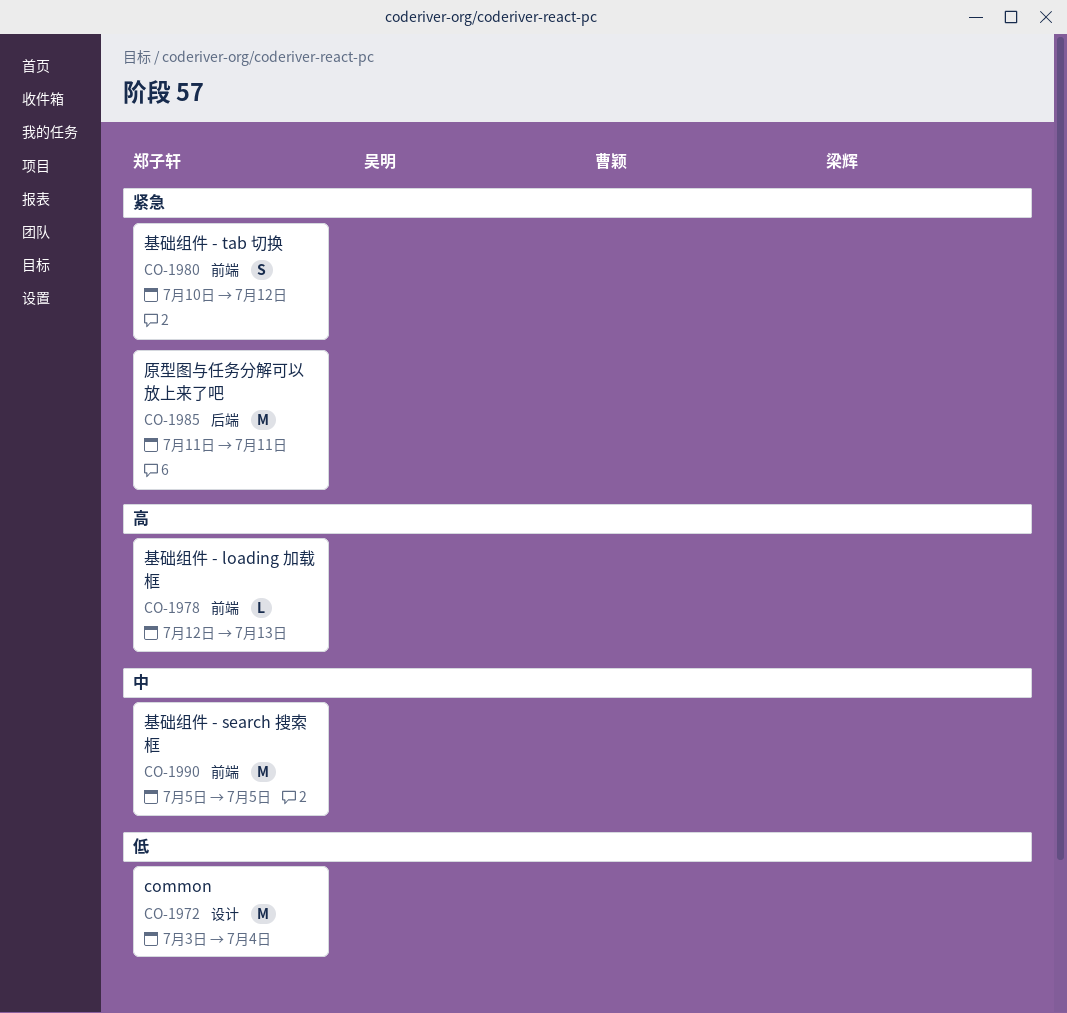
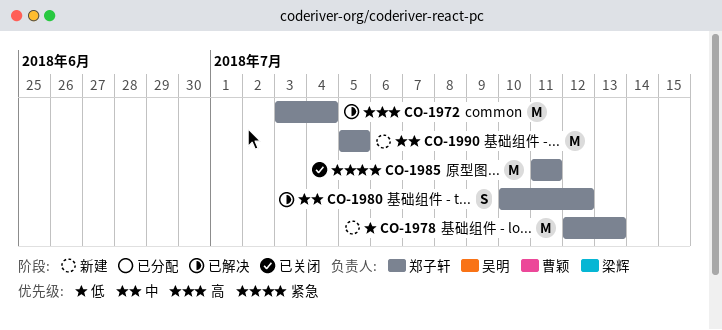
CO-1972, priority: 低 -> 高
CO-1978, priority: 高 -> 低
CO-1978, estimate: L -> M
CO-1980, priority: 紧急 -> 中

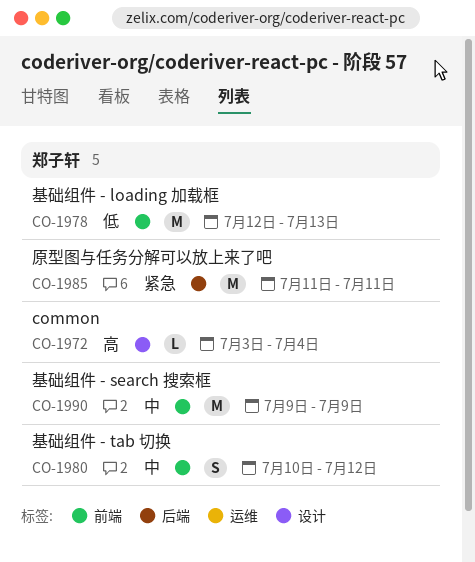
CO-1972, estimate: M -> L
CO-1990, start: Jul 5 -> Jul 9
CO-1990, due: Jul 5 -> Jul 9

